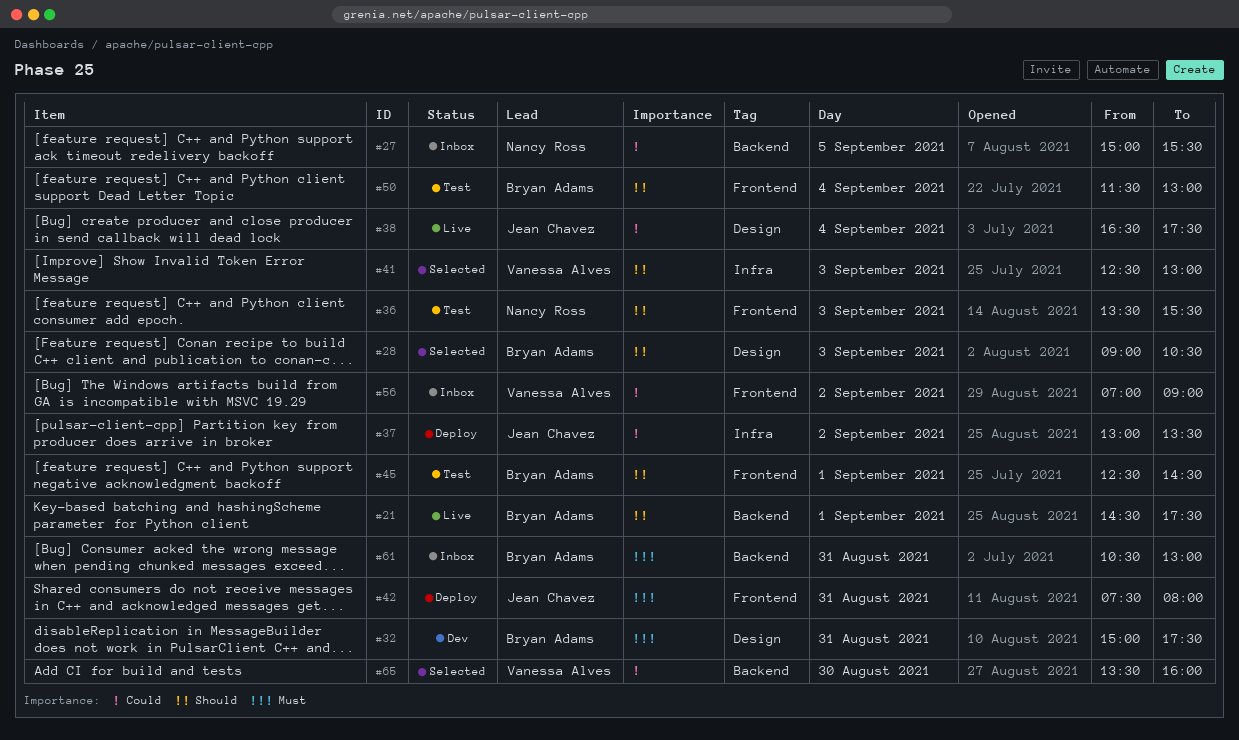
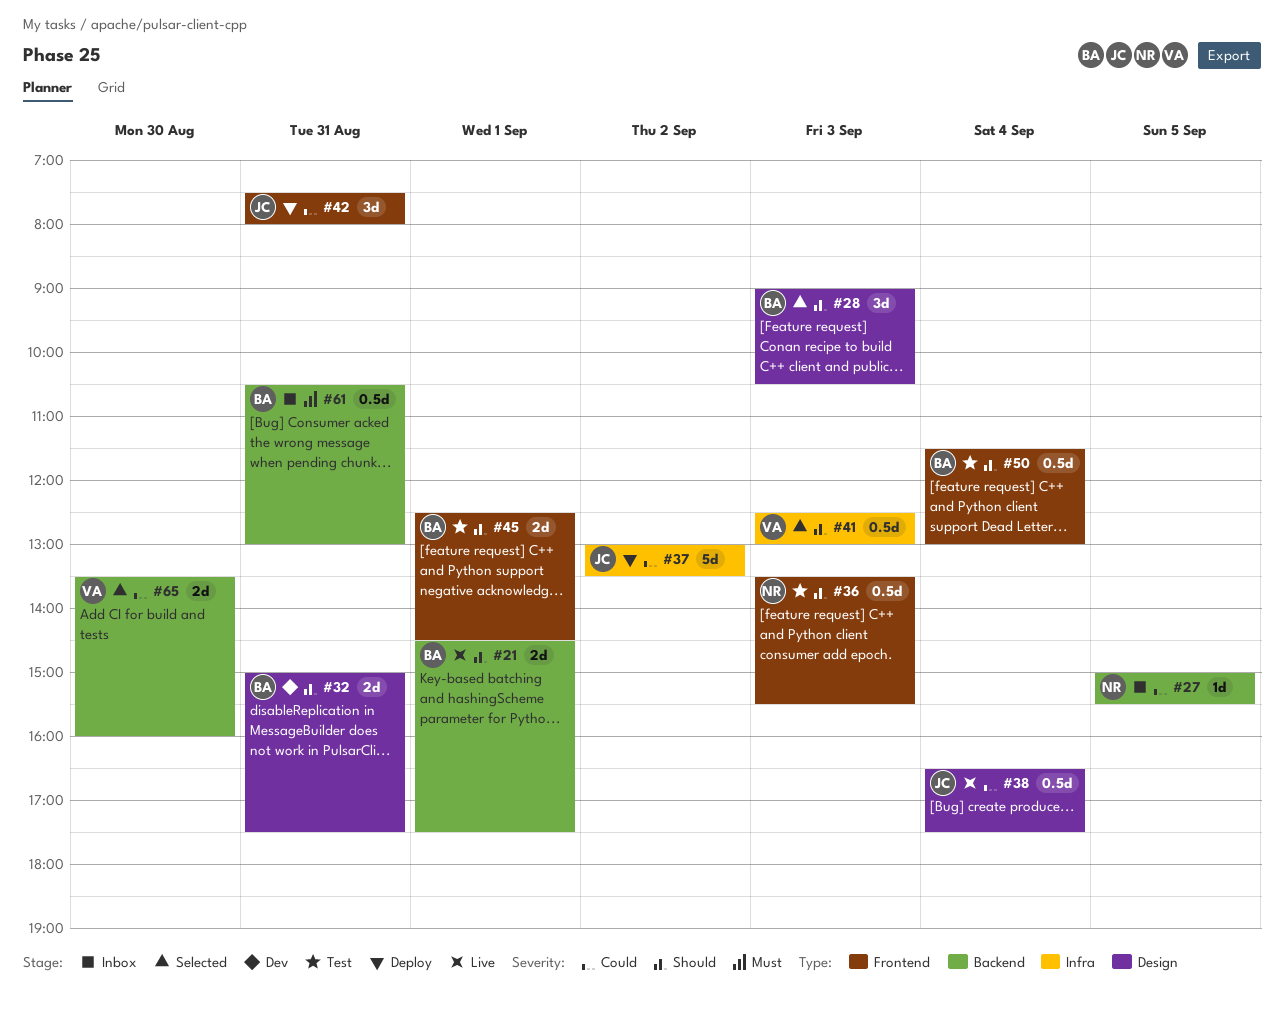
#32, priority: Must -> Should
#42, priority: Must -> Could
#56: present -> none

